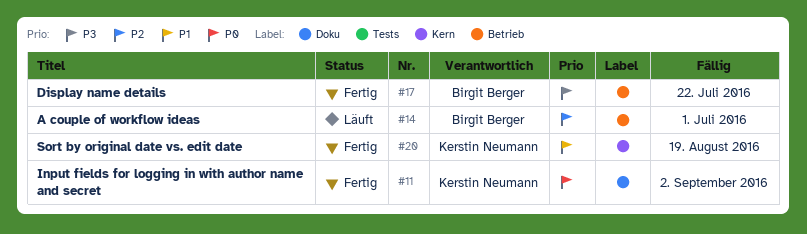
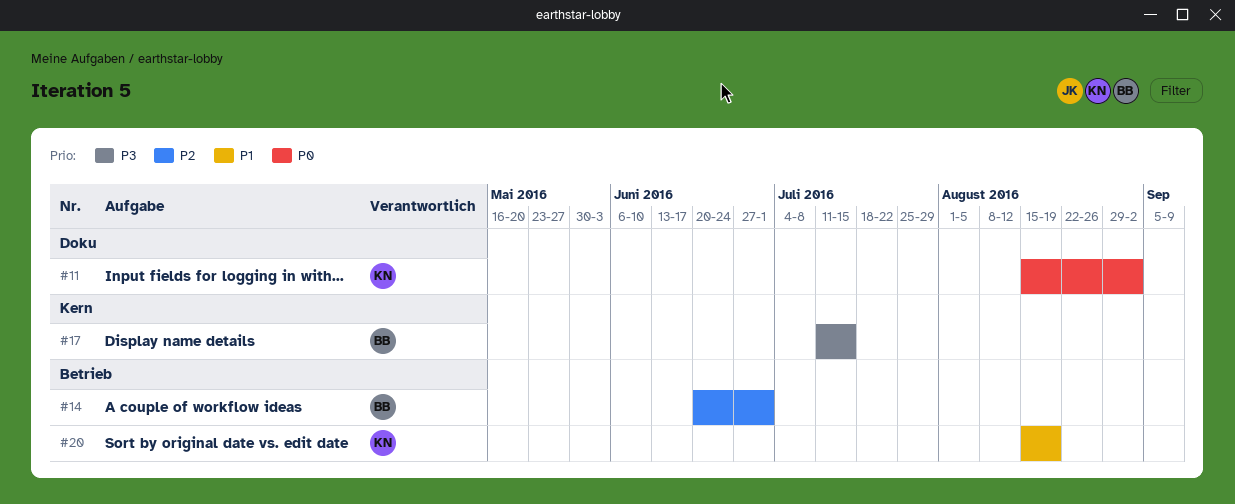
#17, label: Betrieb -> Kern
#17, due: Jul 22 -> Jul 15
#20, label: Kern -> Betrieb

